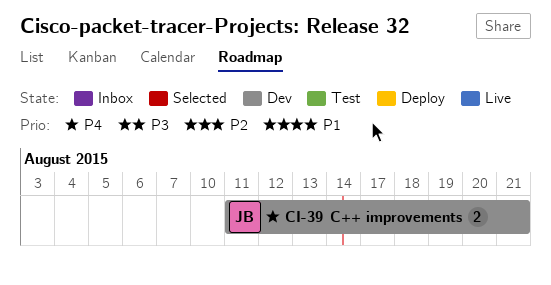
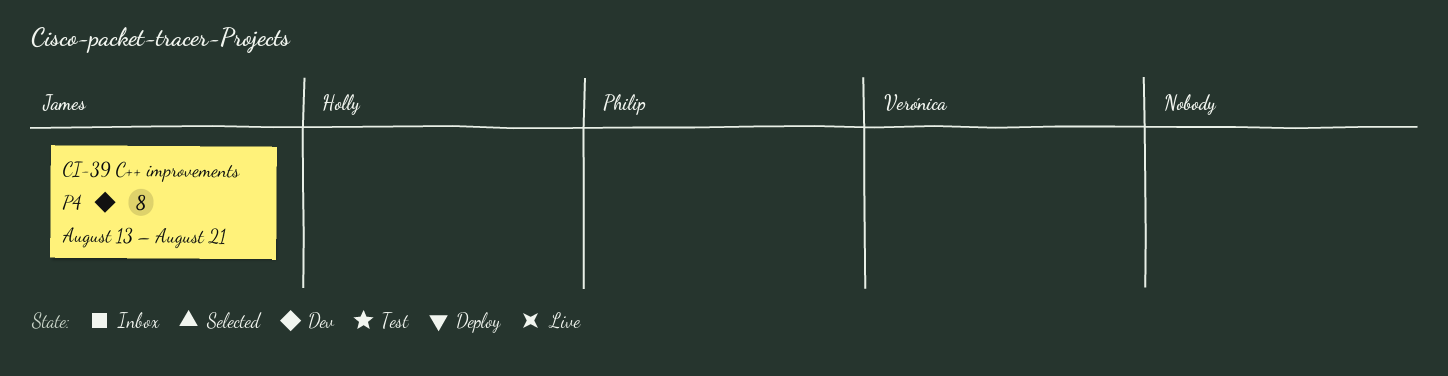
CI-39, estimate: 2 -> 8
CI-39, start: Aug 11 -> Aug 13

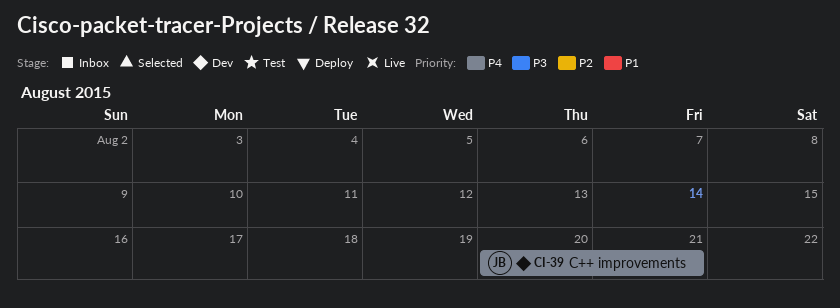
CI-39, start: Aug 13 -> Aug 20

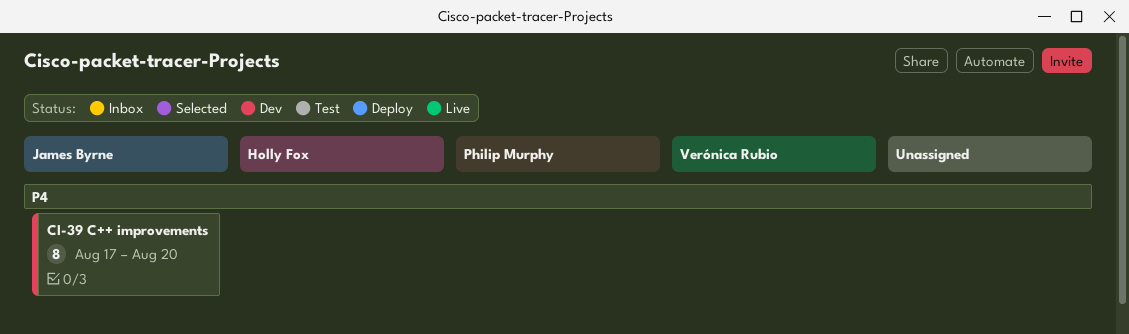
CI-39, start: Aug 20 -> Aug 17
CI-39, due: Aug 21 -> Aug 20

